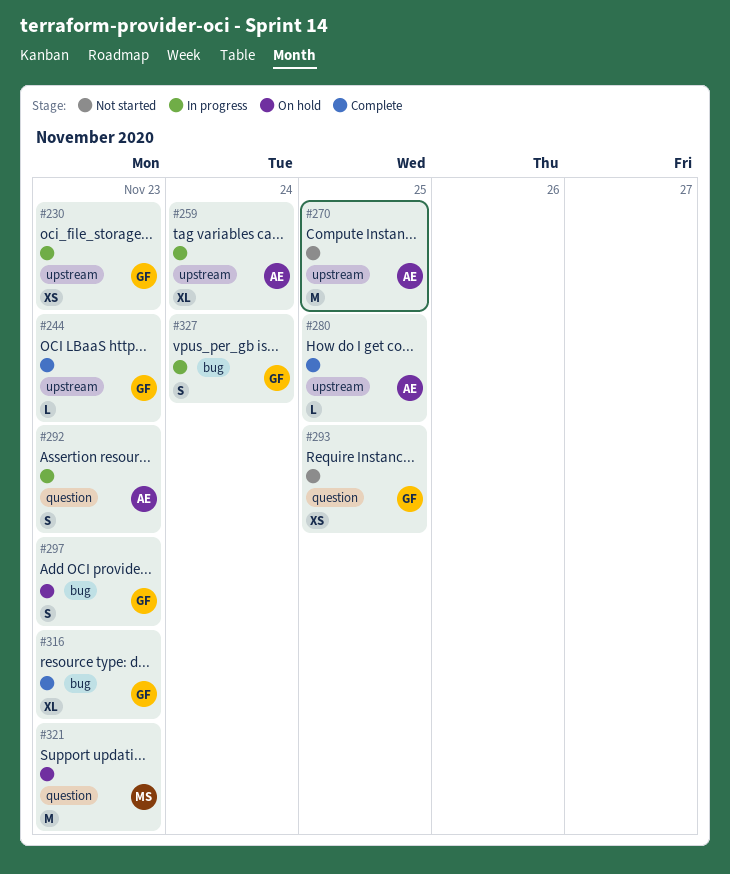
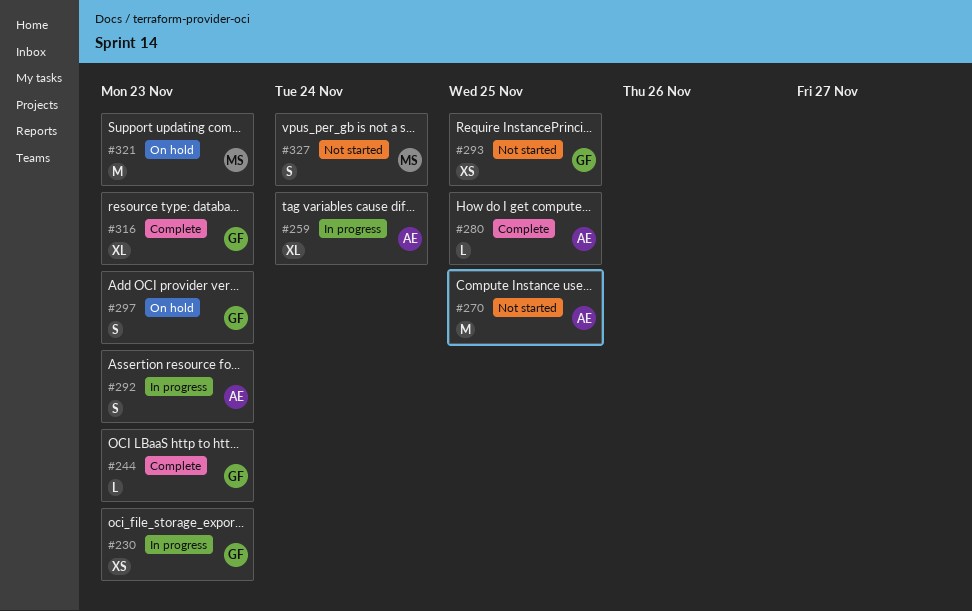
#327, status: In progress -> Not started
#327, owner: GF -> MS

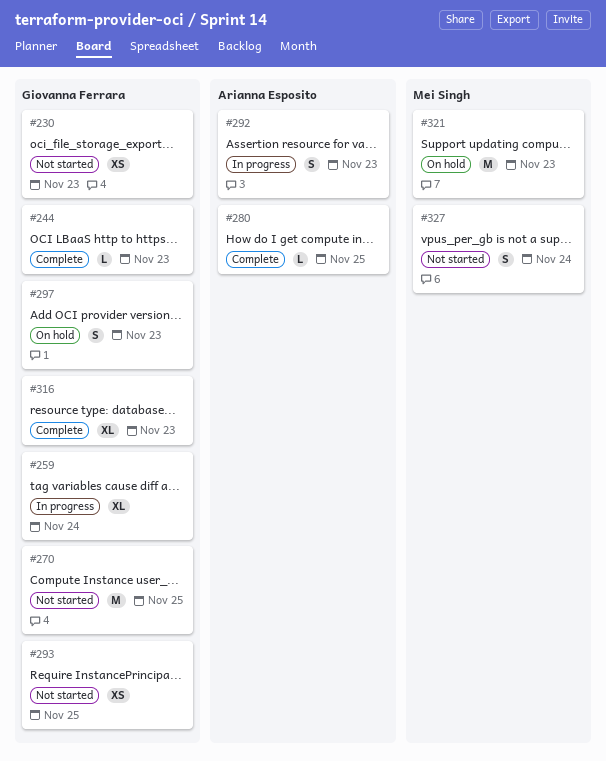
#230, status: In progress -> Not started
#259, owner: Arianna Esposito -> Giovanna Ferrara
#270, owner: Arianna Esposito -> Giovanna Ferrara

